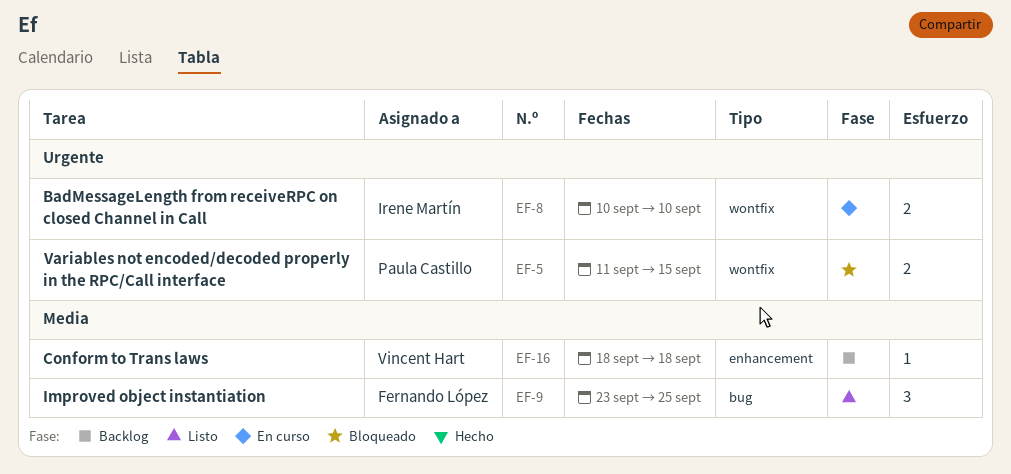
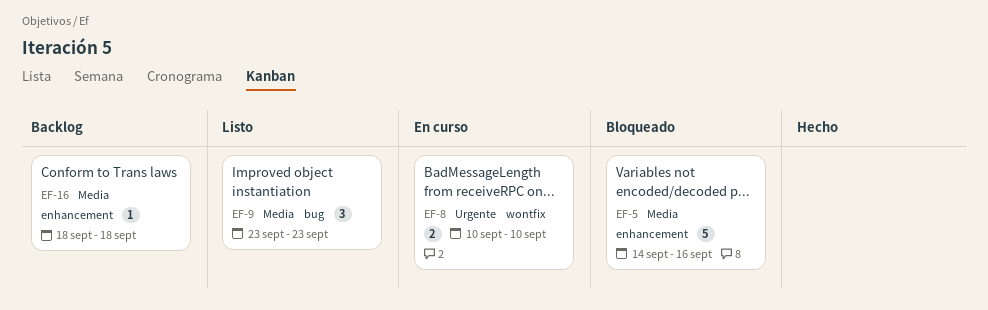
EF-5, priority: Urgente -> Media
EF-5, label: wontfix -> enhancement
EF-5, estimate: 2 -> 5
EF-5, start: Sep 11 -> Sep 14
EF-5, due: Sep 15 -> Sep 16
EF-9, due: Sep 25 -> Sep 23

